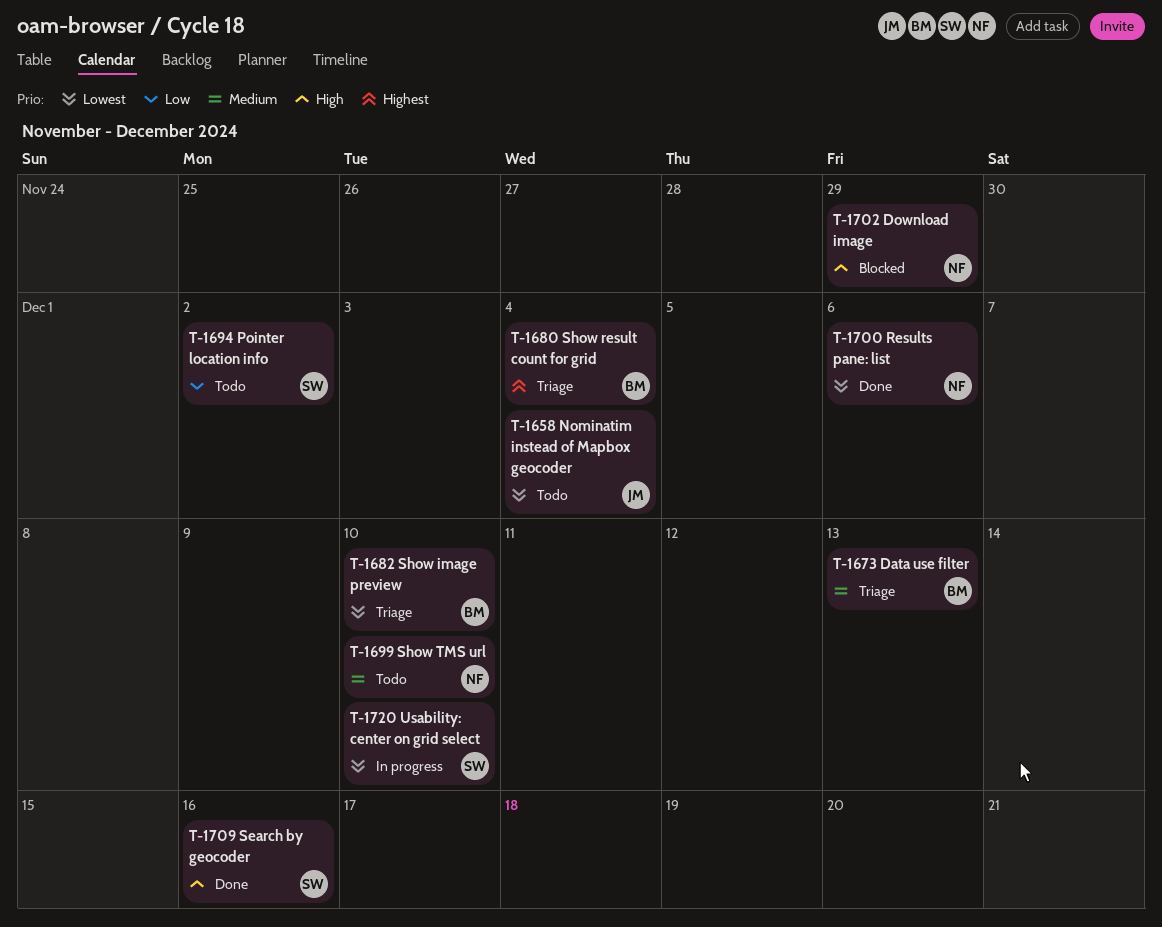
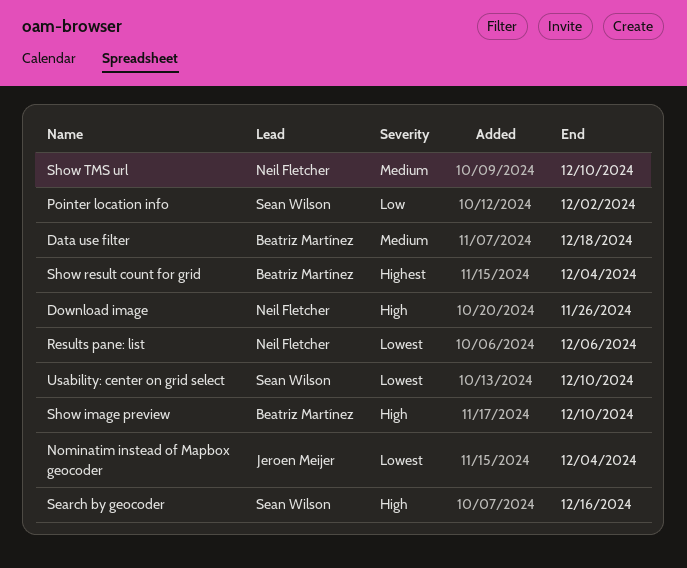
Data use filter, due: Dec 13 -> Dec 18
Download image, due: Nov 29 -> Nov 26
Show image preview, priority: Lowest -> High

